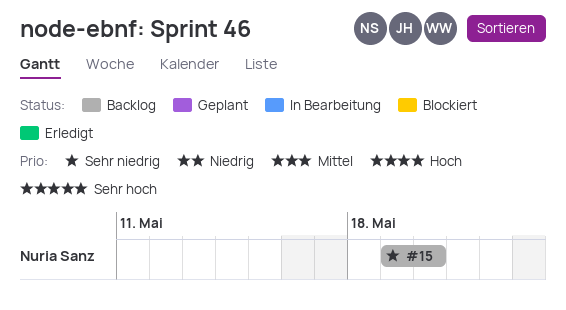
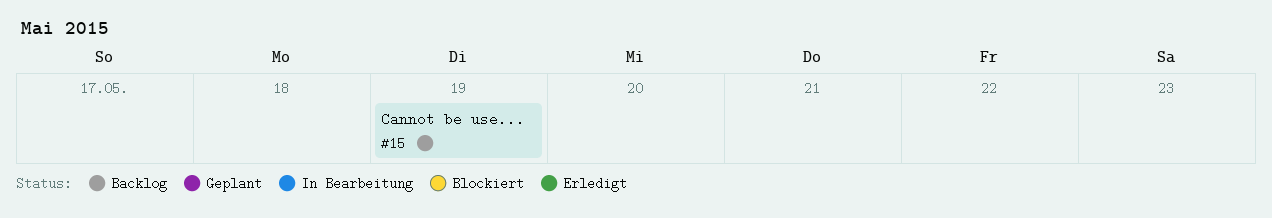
#15, due: May 20 -> May 19

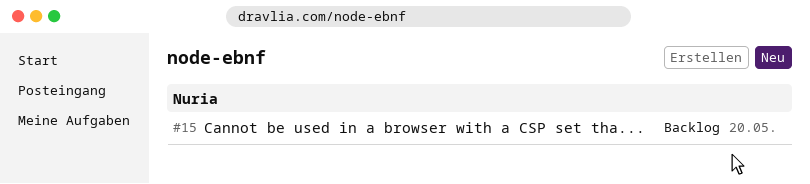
#15, due: May 19 -> May 20

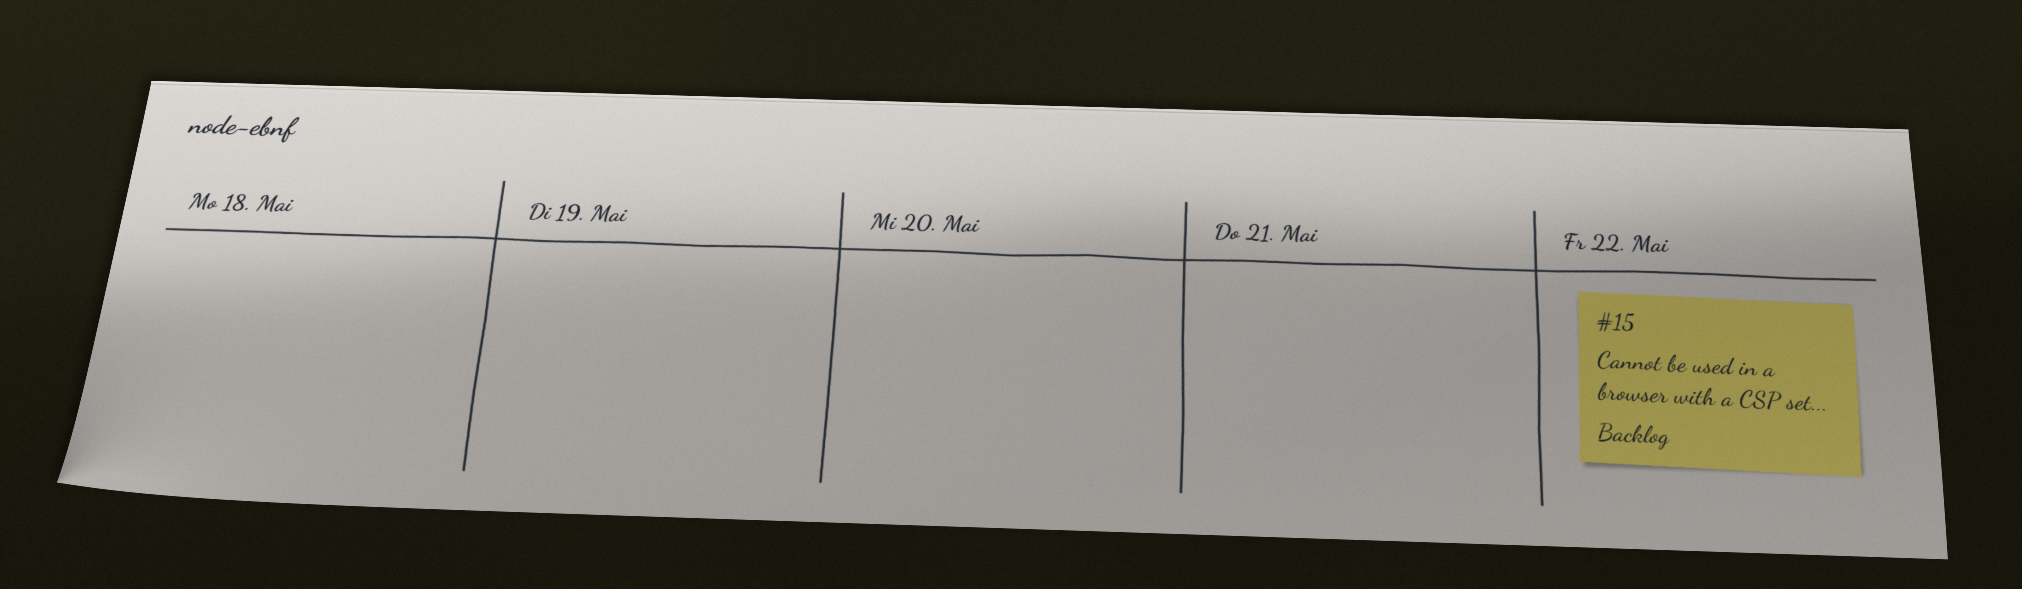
#15, due: May 20 -> May 22

